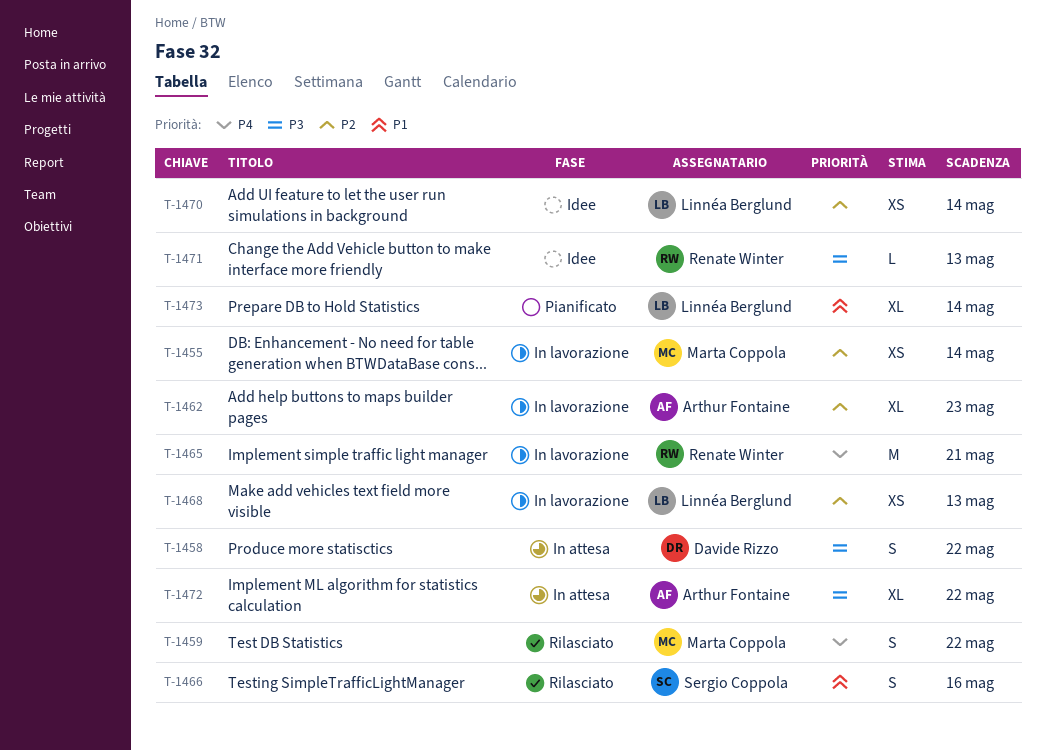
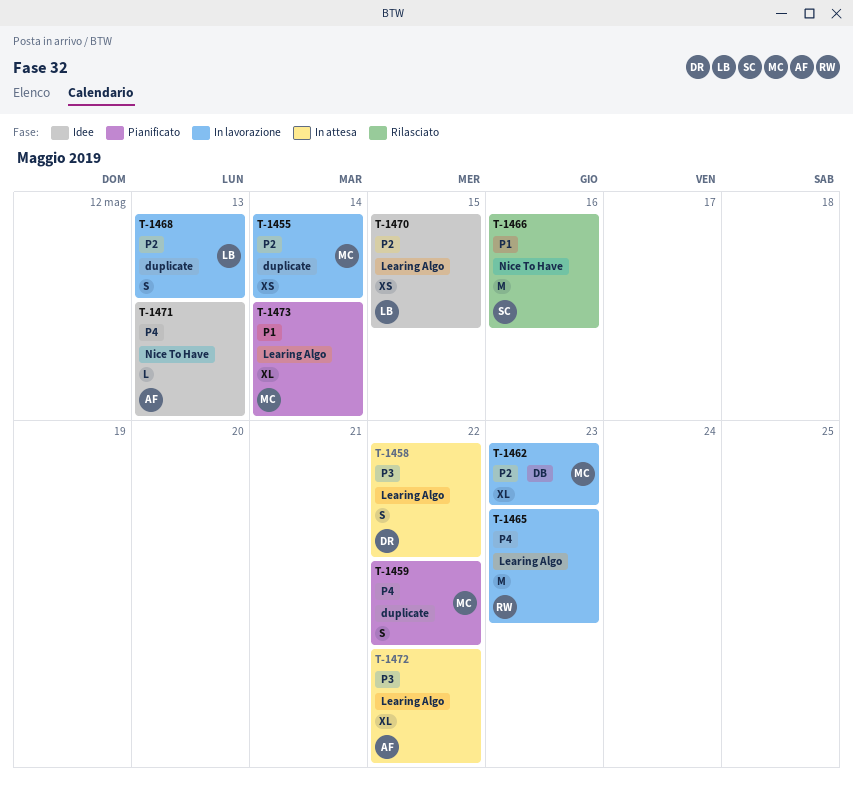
T-1459, status: Rilasciato -> Pianificato
T-1462, owner: Arthur Fontaine -> Marta Coppola
T-1465, due: May 21 -> May 23
T-1466, estimate: S -> M
T-1468, estimate: XS -> S
T-1470, due: May 14 -> May 15
T-1471, owner: Renate Winter -> Arthur Fontaine
T-1471, priority: P3 -> P4
T-1473, owner: Linnéa Berglund -> Marta Coppola

